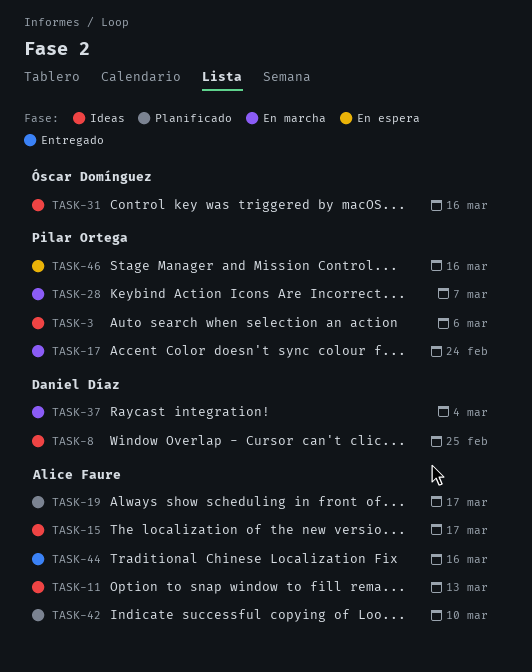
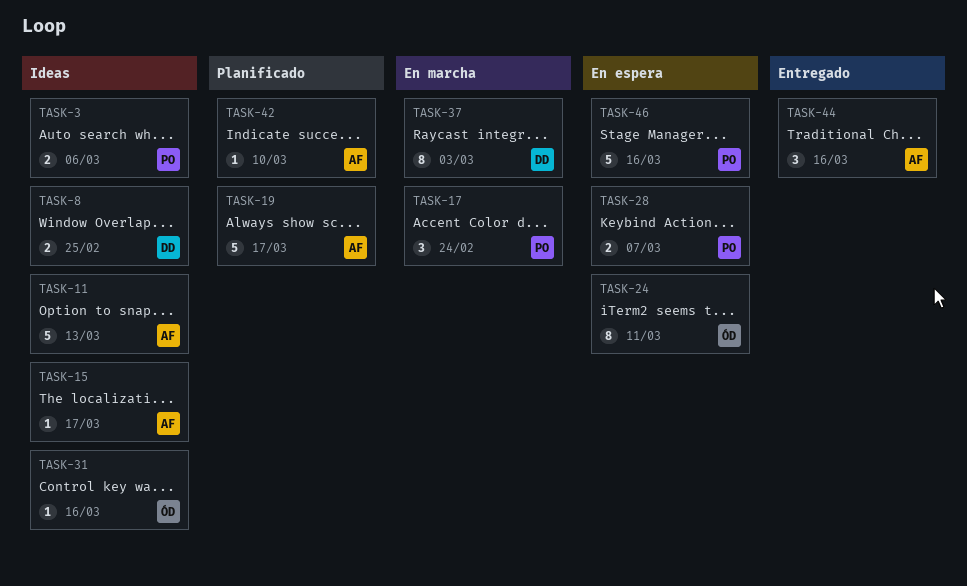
TASK-24: none -> present
TASK-28, status: En marcha -> En espera
TASK-37, due: Mar 4 -> Mar 3

